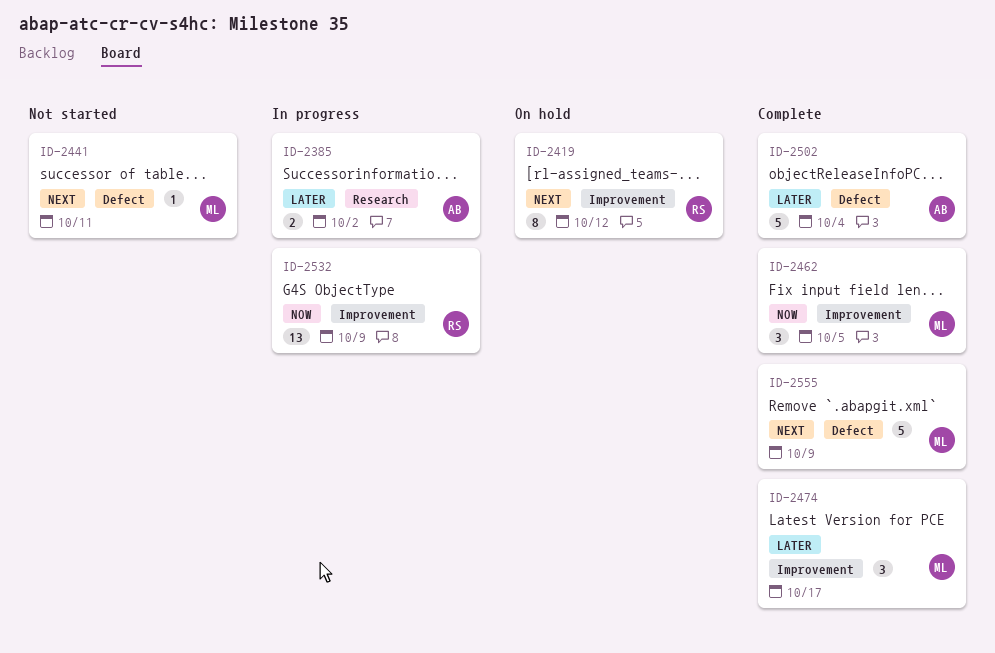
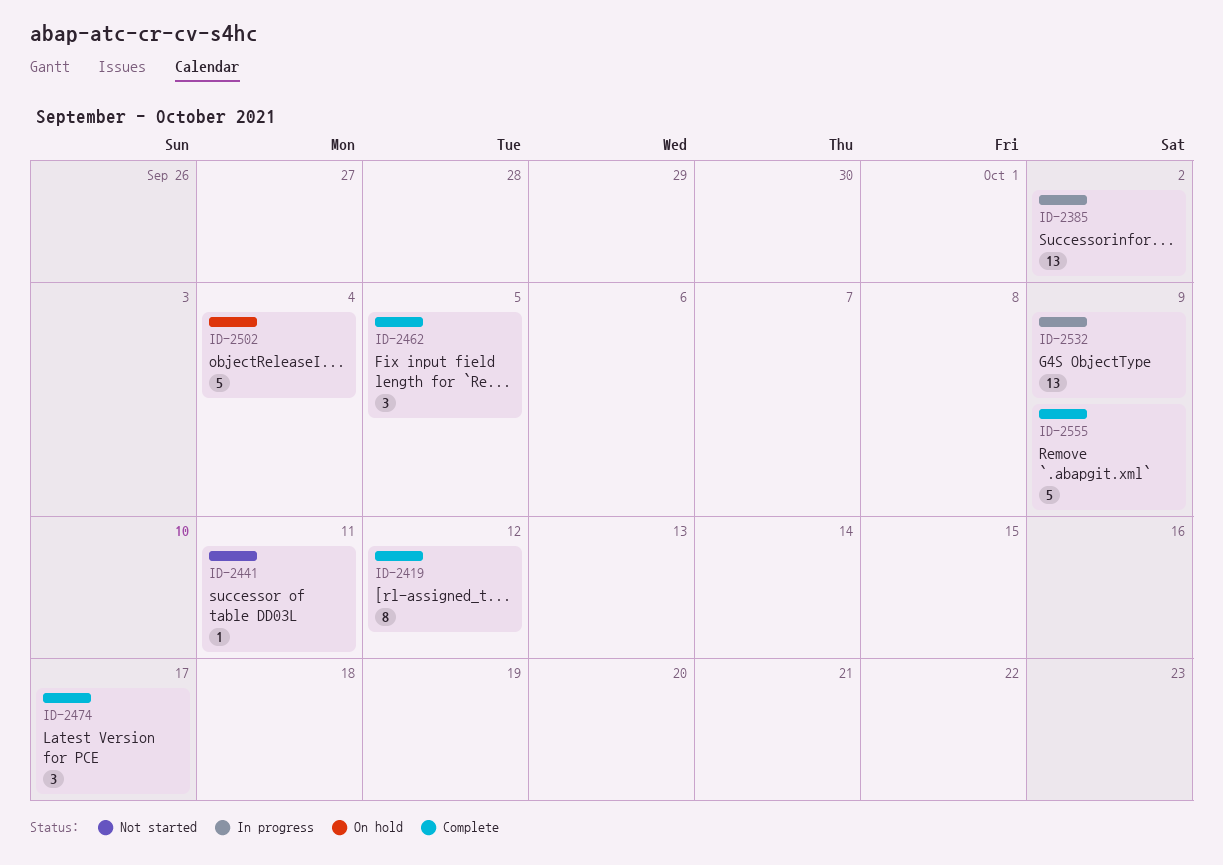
ID-2385, estimate: 2 -> 13
ID-2419, status: On hold -> Complete
ID-2502, status: Complete -> On hold

